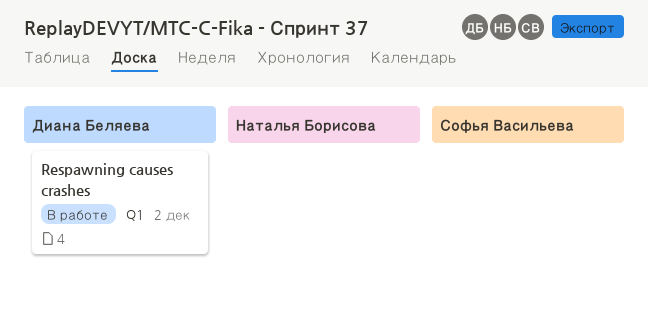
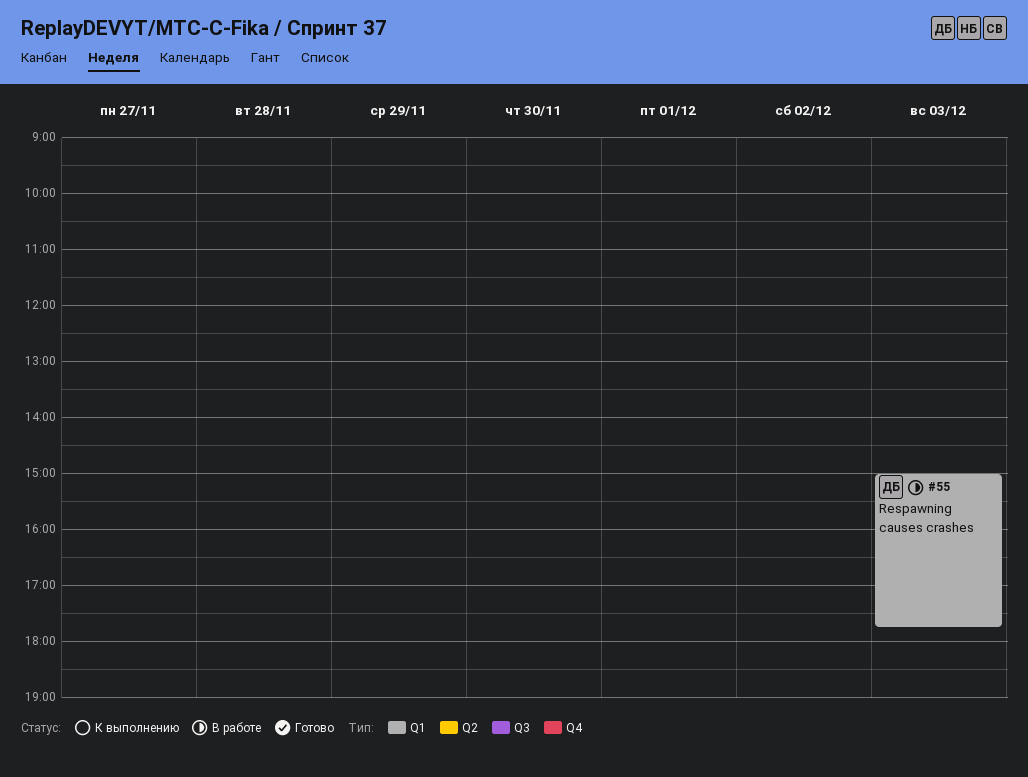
Respawning causes crashes, day: Dec 2 -> Dec 3

